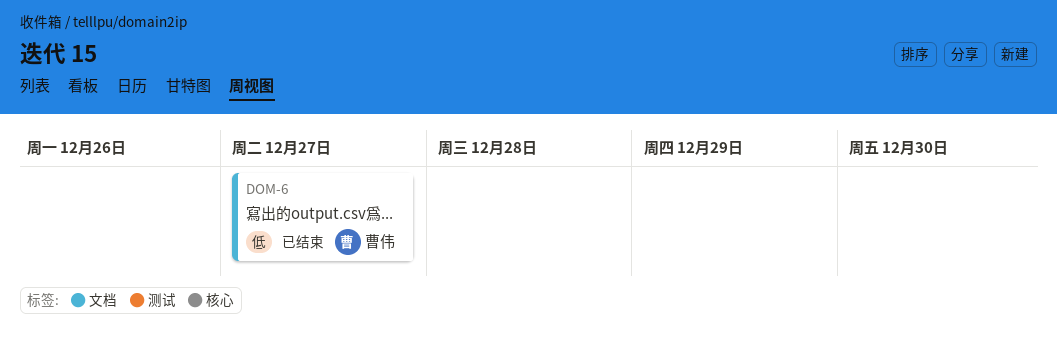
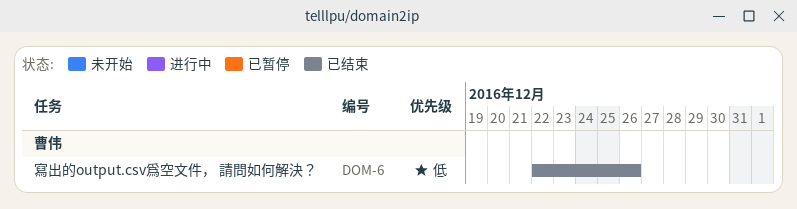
DOM-6, due: Dec 27 -> Dec 26

